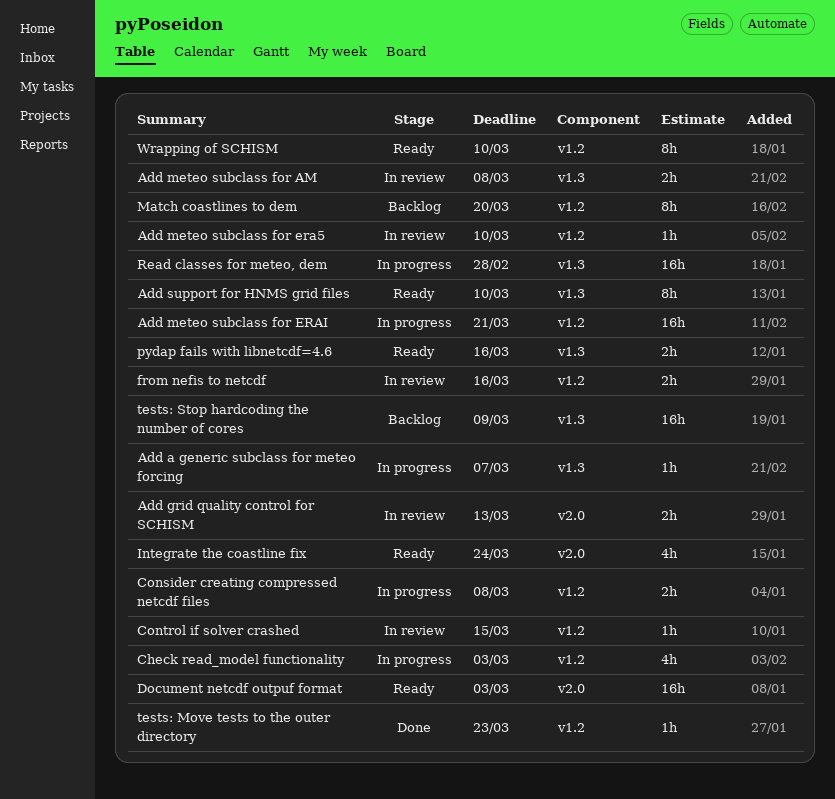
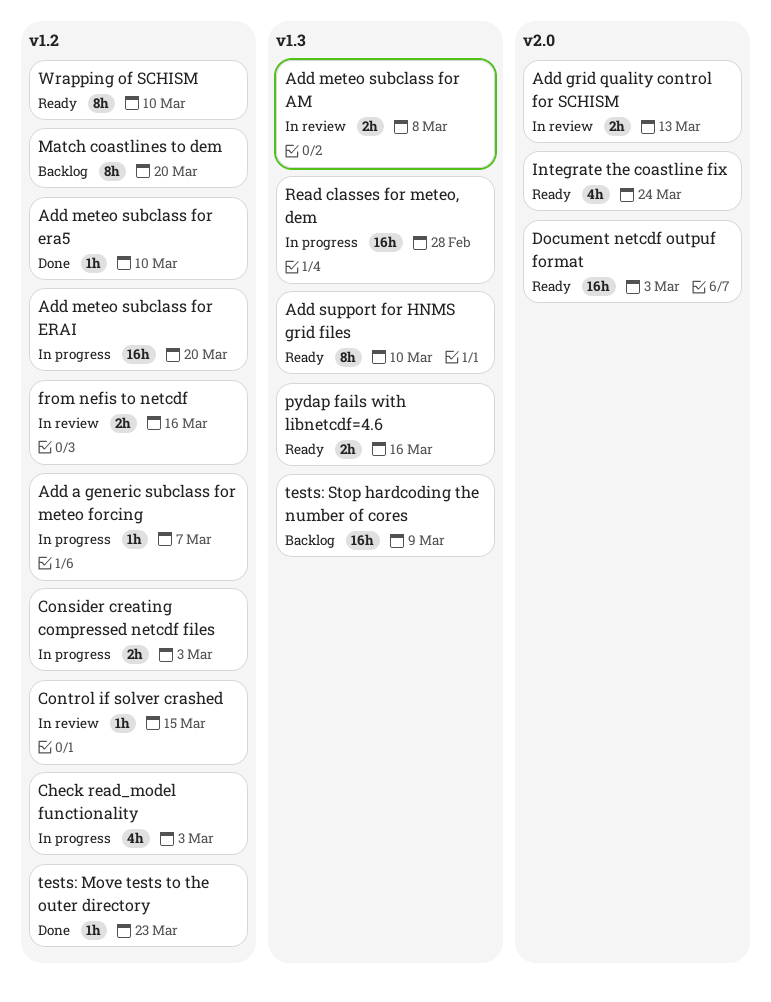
Add a generic subclass for meteo forcing, label: v1.3 -> v1.2
Add meteo subclass for era5, status: In review -> Done
Add meteo subclass for ERAI, due: Mar 21 -> Mar 20
Consider creating compressed netcdf files, due: Mar 8 -> Mar 3

